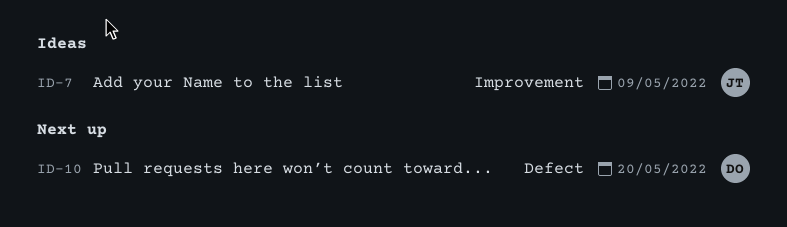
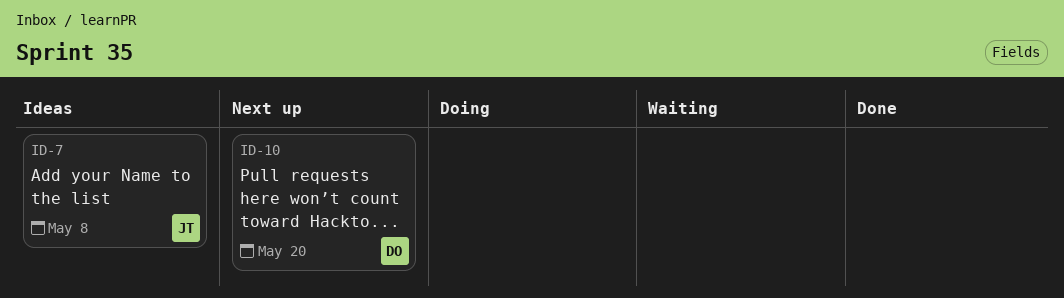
ID-7, due: May 9 -> May 8

